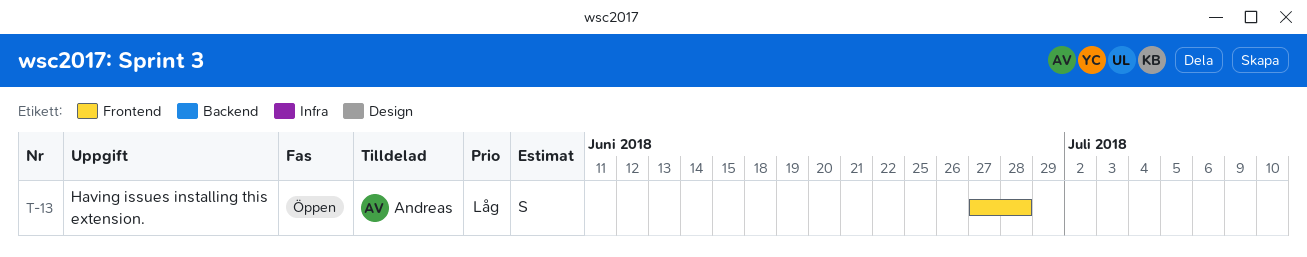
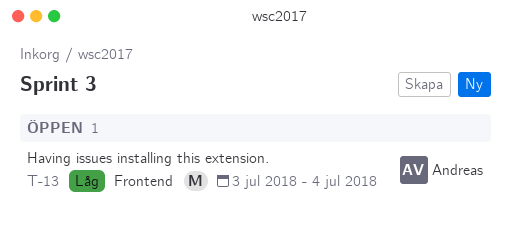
T-13, estimate: S -> M
T-13, start: Jun 27 -> Jul 3
T-13, due: Jun 28 -> Jul 4

